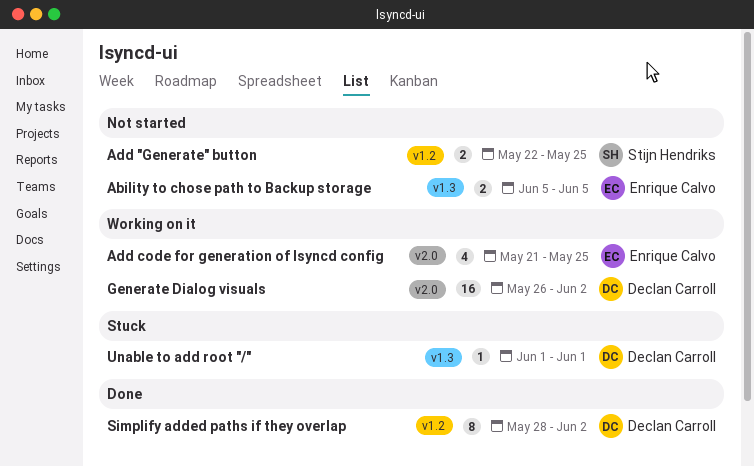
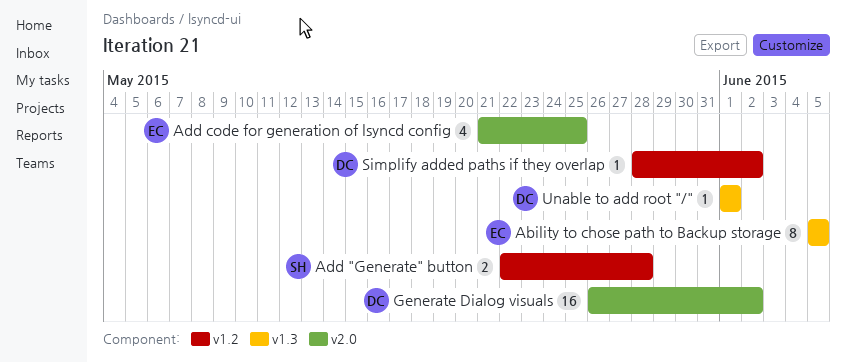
Ability to chose path to Backup storage, estimate: 2 -> 8
Add "Generate" button, due: May 25 -> May 28
Simplify added paths if they overlap, estimate: 8 -> 1

